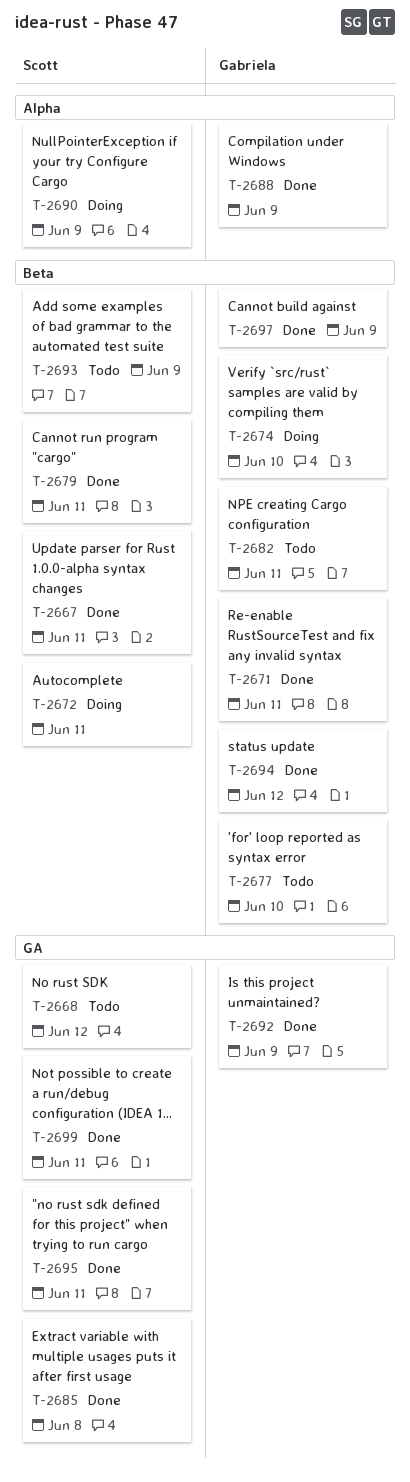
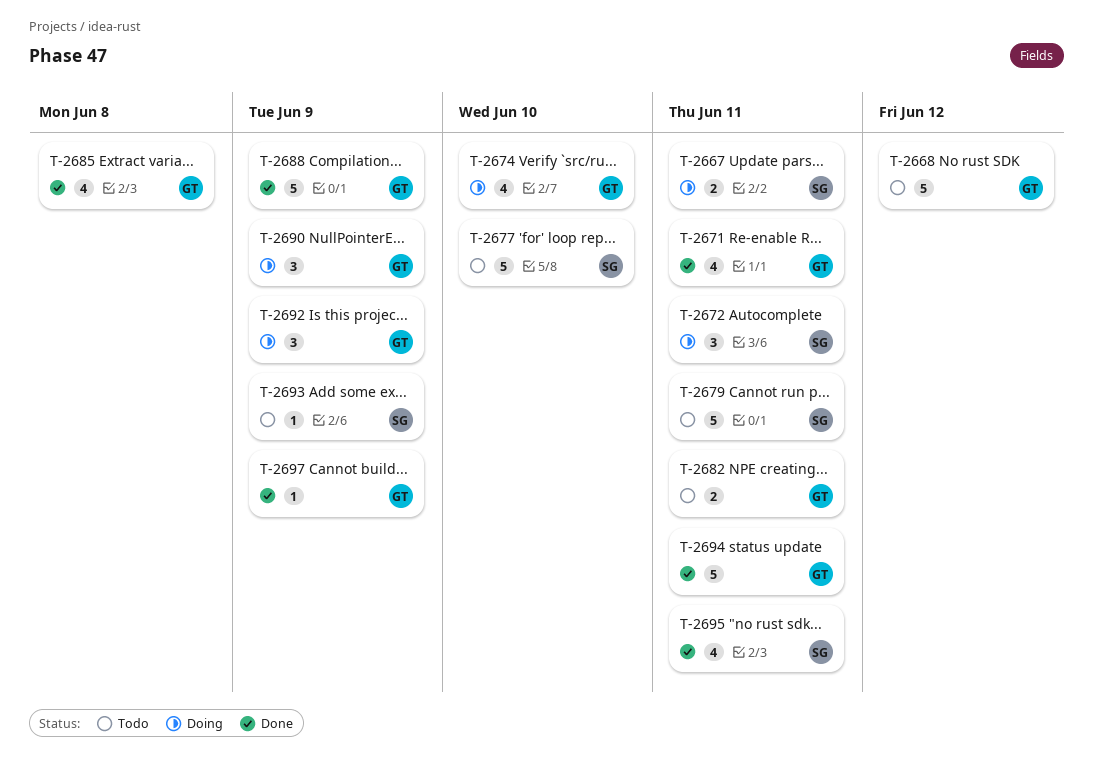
T-2667, status: Done -> Doing
T-2668, owner: Scott -> Gabriela
T-2677, owner: Gabriela -> Scott
T-2679, status: Done -> Todo
T-2685, owner: Scott -> Gabriela
T-2690, owner: Scott -> Gabriela
T-2692, status: Done -> Doing
T-2694, due: Jun 12 -> Jun 11
T-2699: present -> none

